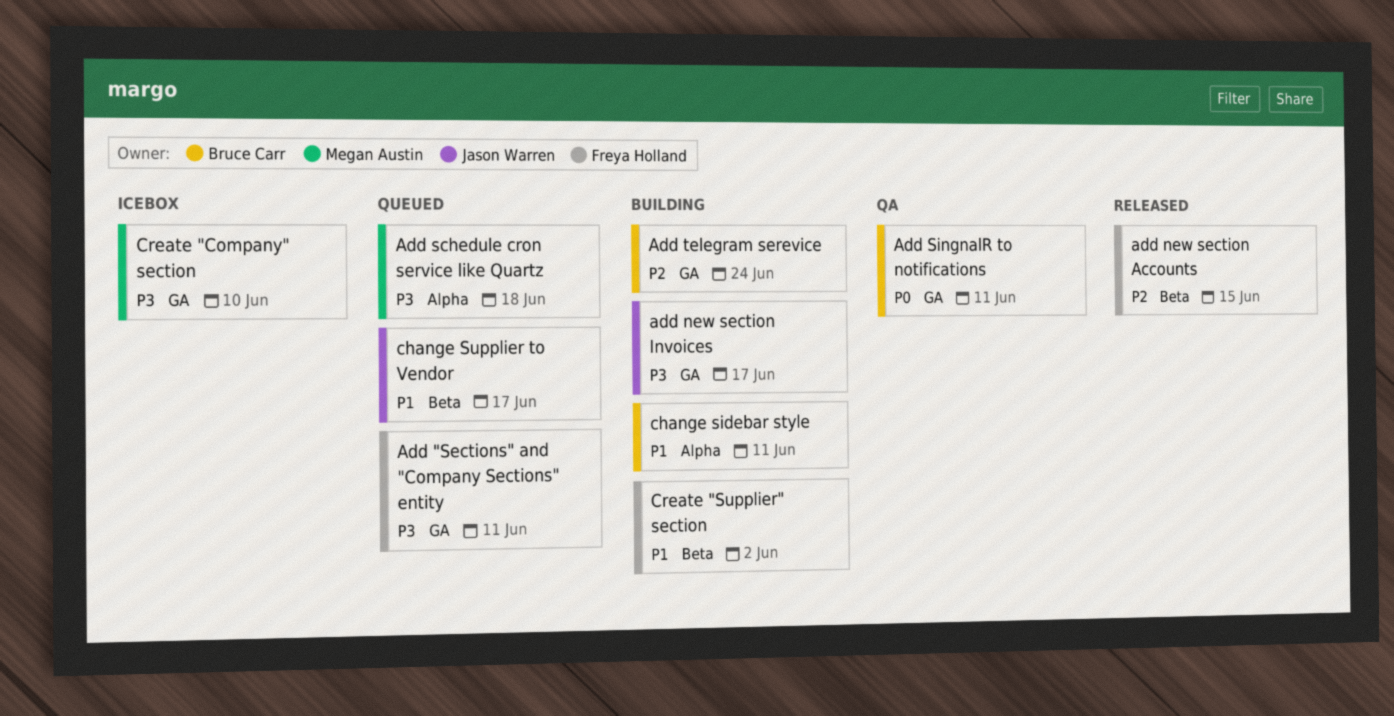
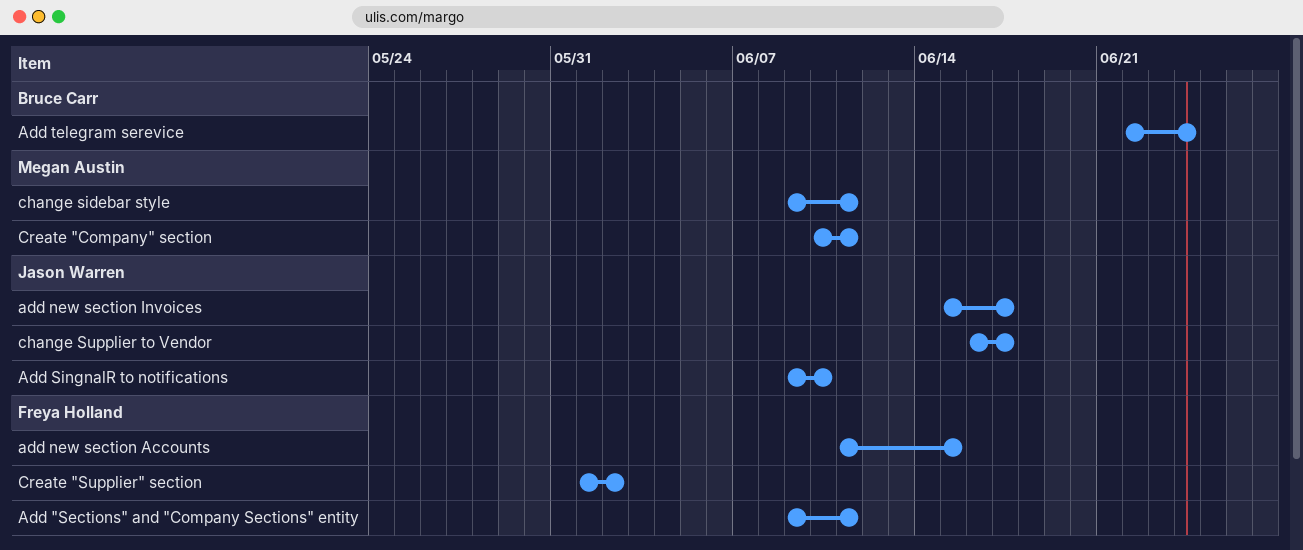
Add schedule cron service like Quartz: present -> none
Add SingnalR to notifications, owner: Bruce Carr -> Jason Warren
Add SingnalR to notifications, due: Jun 11 -> Jun 10
change sidebar style, owner: Bruce Carr -> Megan Austin
Create "Company" section, due: Jun 10 -> Jun 11

